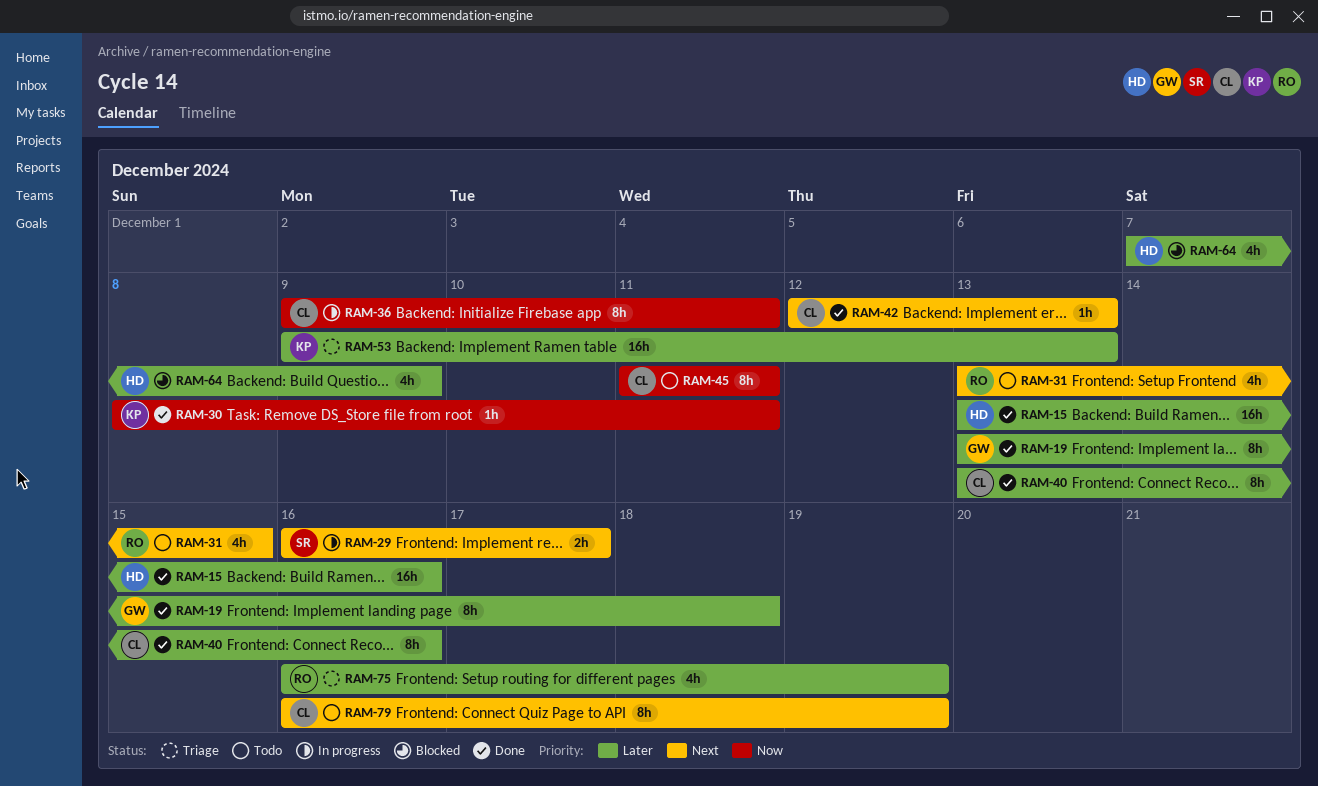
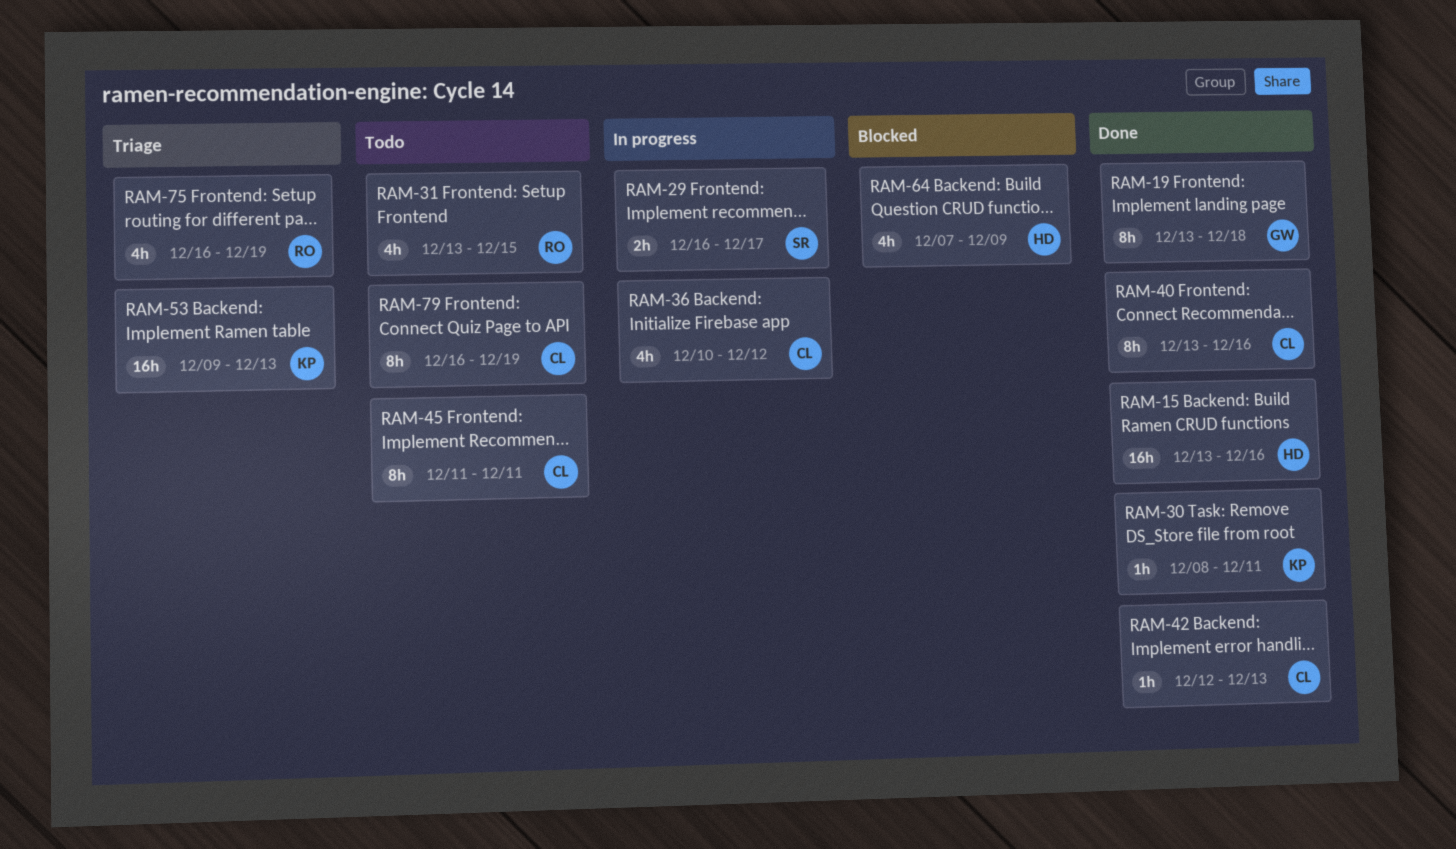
RAM-36, estimate: 8h -> 4h
RAM-36, start: Dec 9 -> Dec 10
RAM-36, due: Dec 11 -> Dec 12

